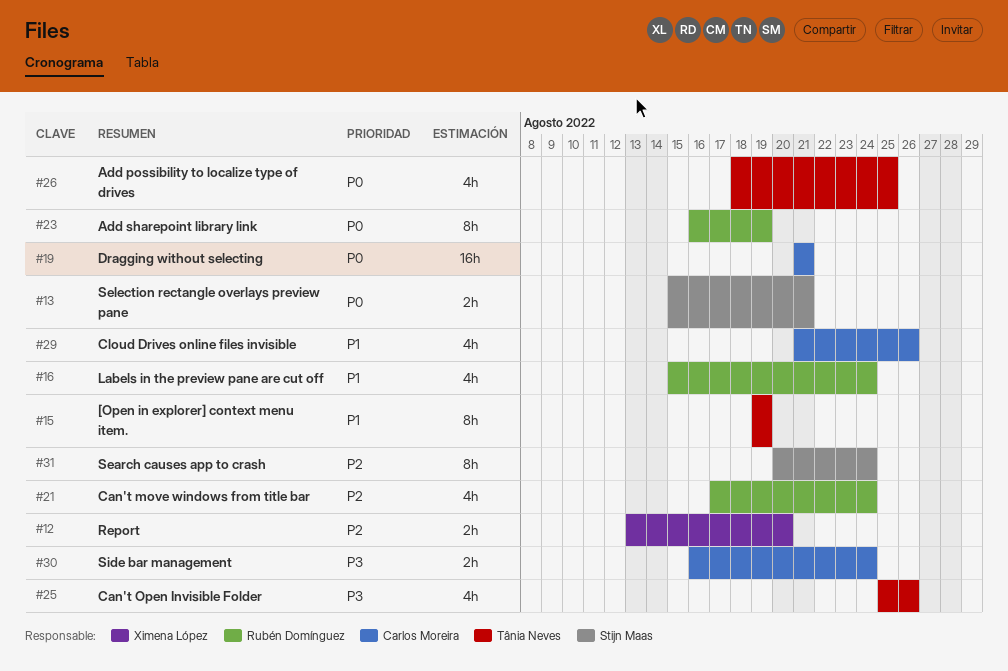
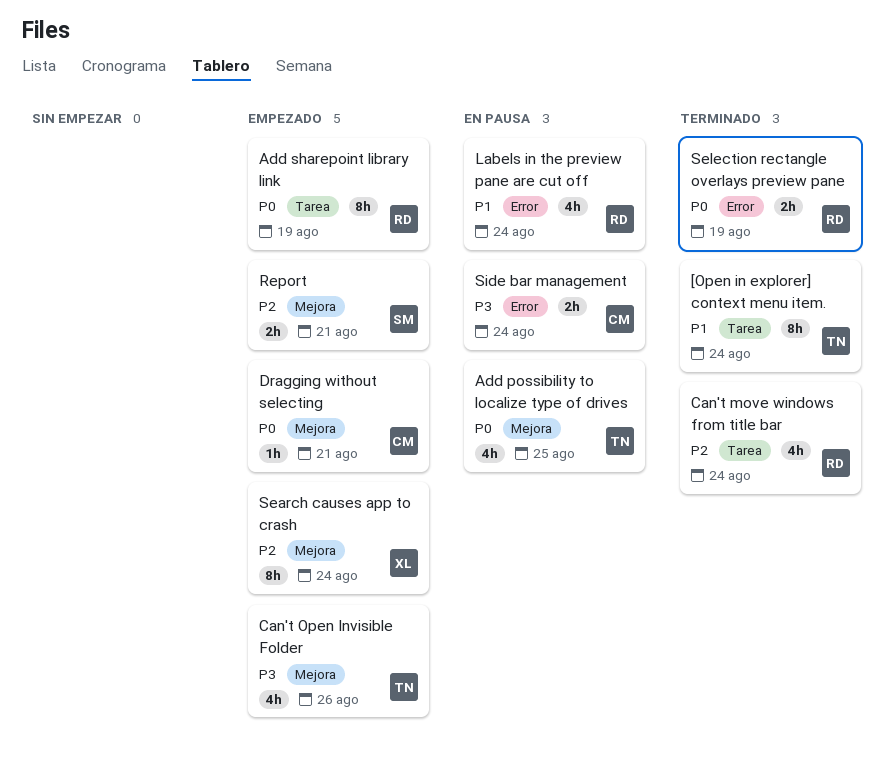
[Open in explorer] context menu item., due: Aug 19 -> Aug 24
Cloud Drives online files invisible: present -> none
Dragging without selecting, estimate: 16h -> 1h
Report, owner: Ximena López -> Stijn Maas
Report, due: Aug 20 -> Aug 21
Search causes app to crash, owner: Stijn Maas -> Ximena López
Selection rectangle overlays preview pane, owner: Stijn Maas -> Rubén Domínguez
Selection rectangle overlays preview pane, due: Aug 21 -> Aug 19

